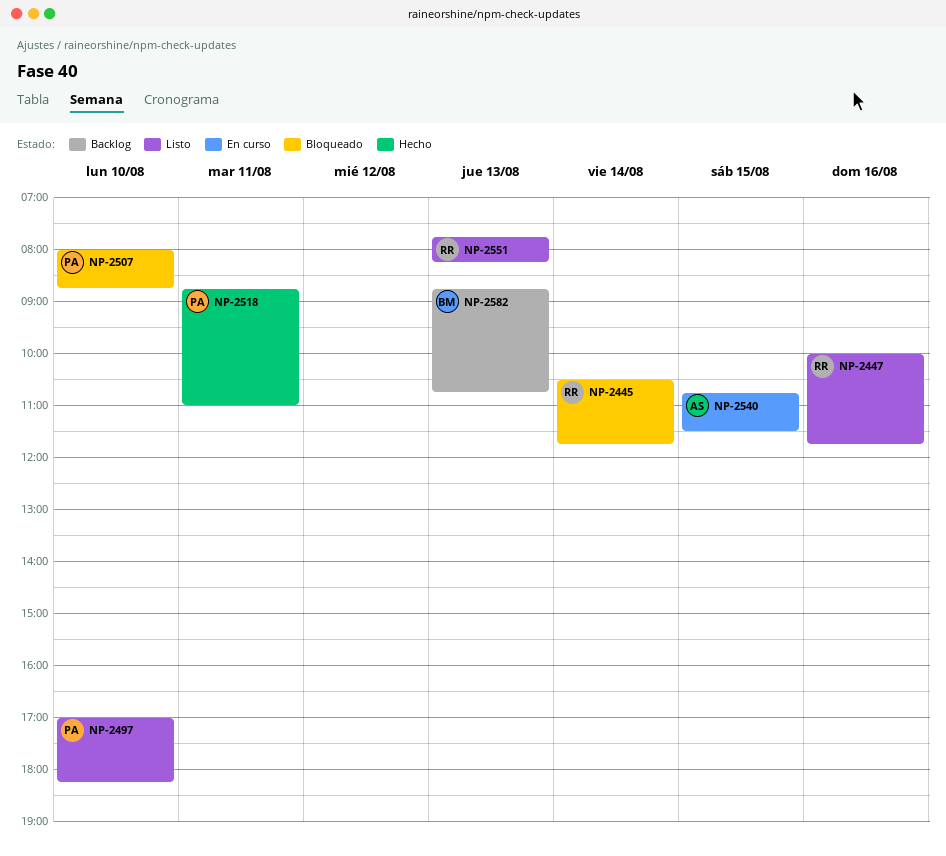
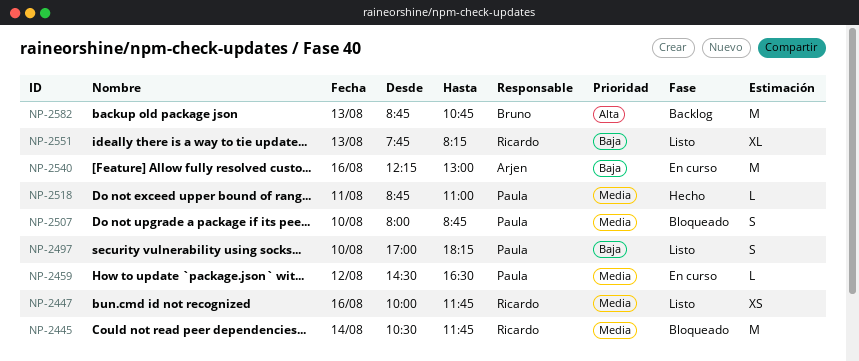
NP-2459: none -> present
NP-2540, day: Aug 15 -> Aug 16
NP-2540, begins: 10:45 -> 12:15
NP-2540, ends: 11:30 -> 13:00

